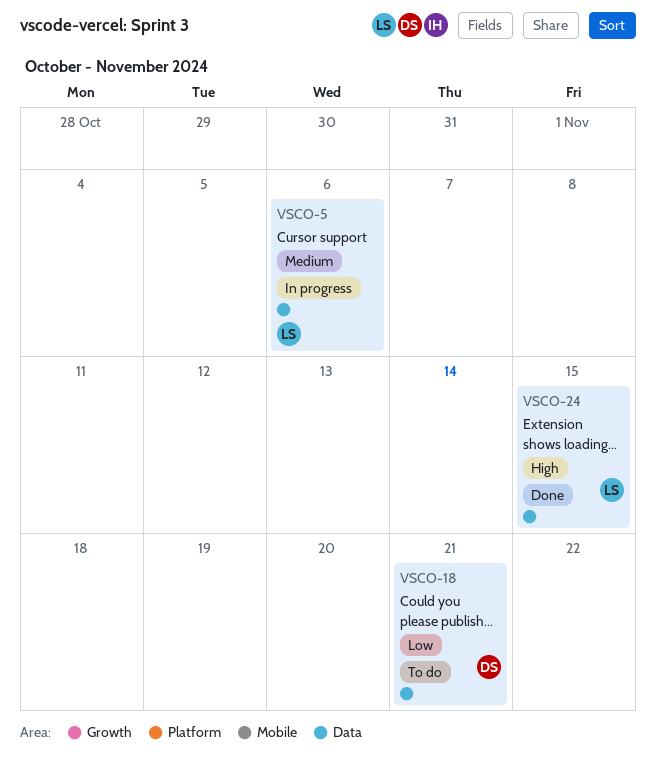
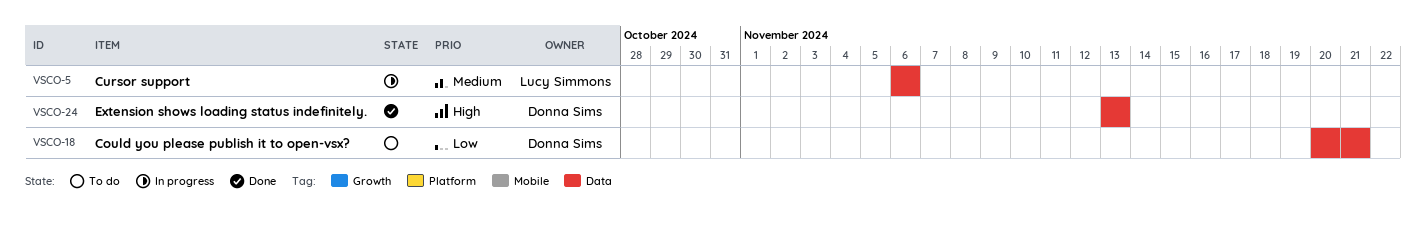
VSCO-24, owner: Lucy Simmons -> Donna Sims
VSCO-24, due: Nov 15 -> Nov 13

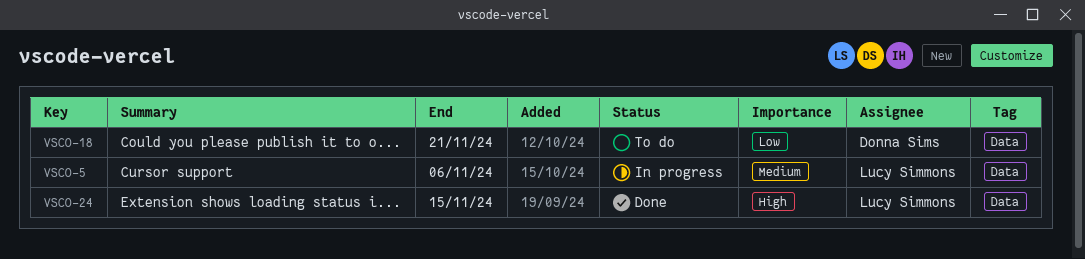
VSCO-24, owner: Donna Sims -> Lucy Simmons
VSCO-24, due: Nov 13 -> Nov 15

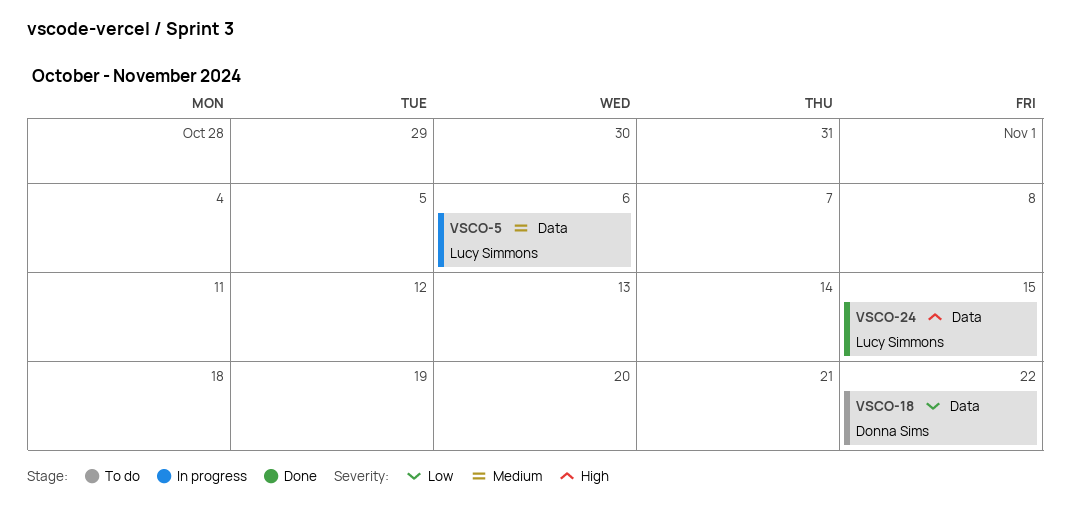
VSCO-18, due: Nov 21 -> Nov 22

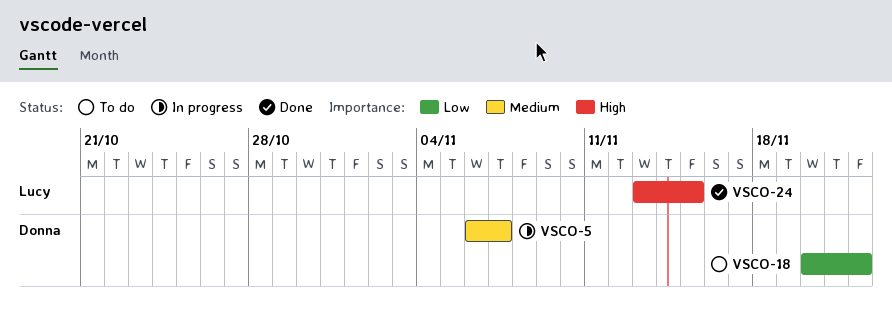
VSCO-5, owner: Lucy Simmons -> Donna Sims
VSCO-5, due: Nov 6 -> Nov 7

